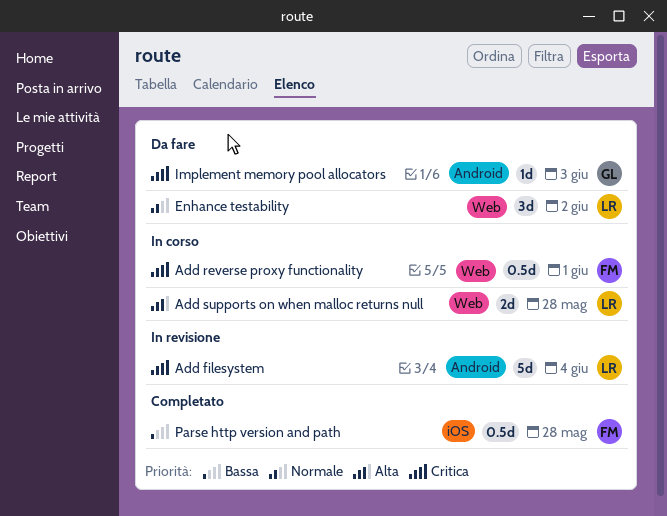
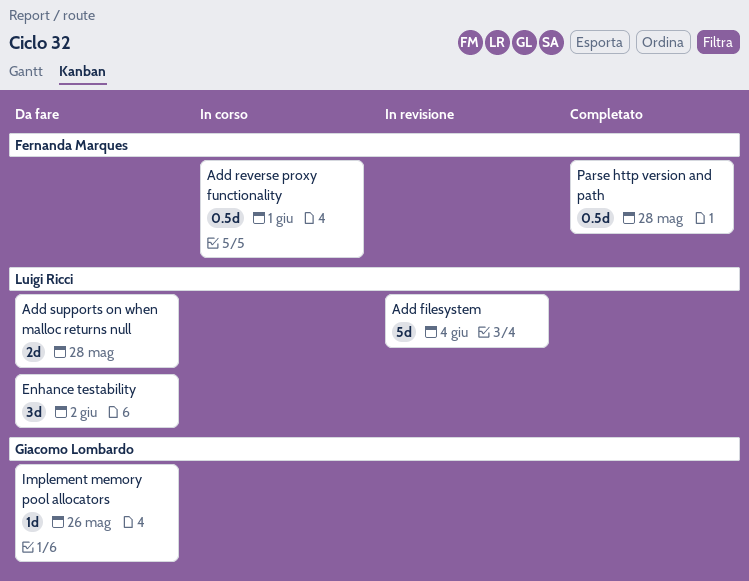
Add supports on when malloc returns null, status: In corso -> Da fare
Implement memory pool allocators, due: Jun 3 -> May 26

